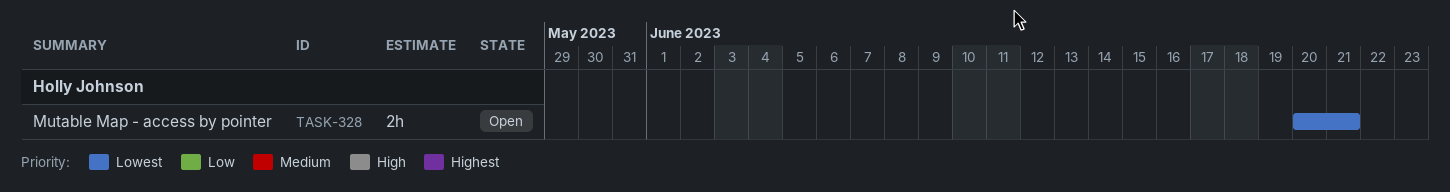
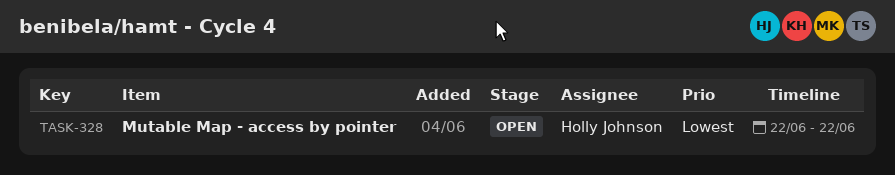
TASK-328, start: Jun 20 -> Jun 22
TASK-328, due: Jun 21 -> Jun 22

